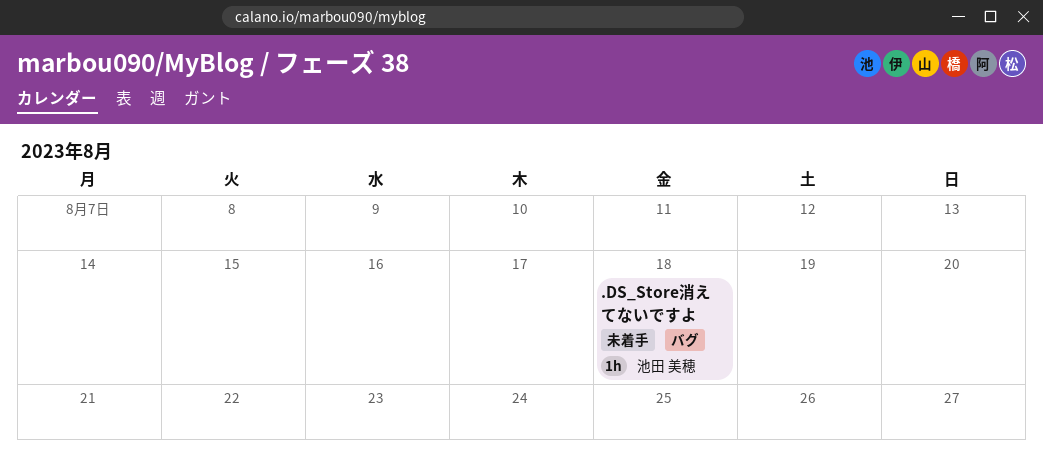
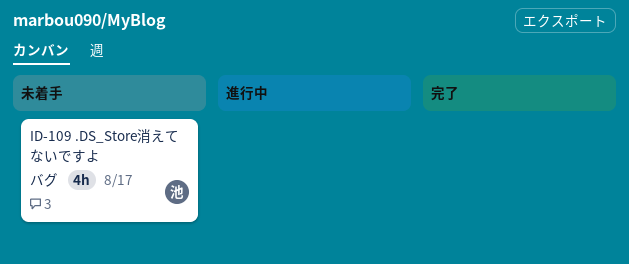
.DS_Store消えてないですよ, estimate: 1h -> 4h
.DS_Store消えてないですよ, due: Aug 18 -> Aug 17

